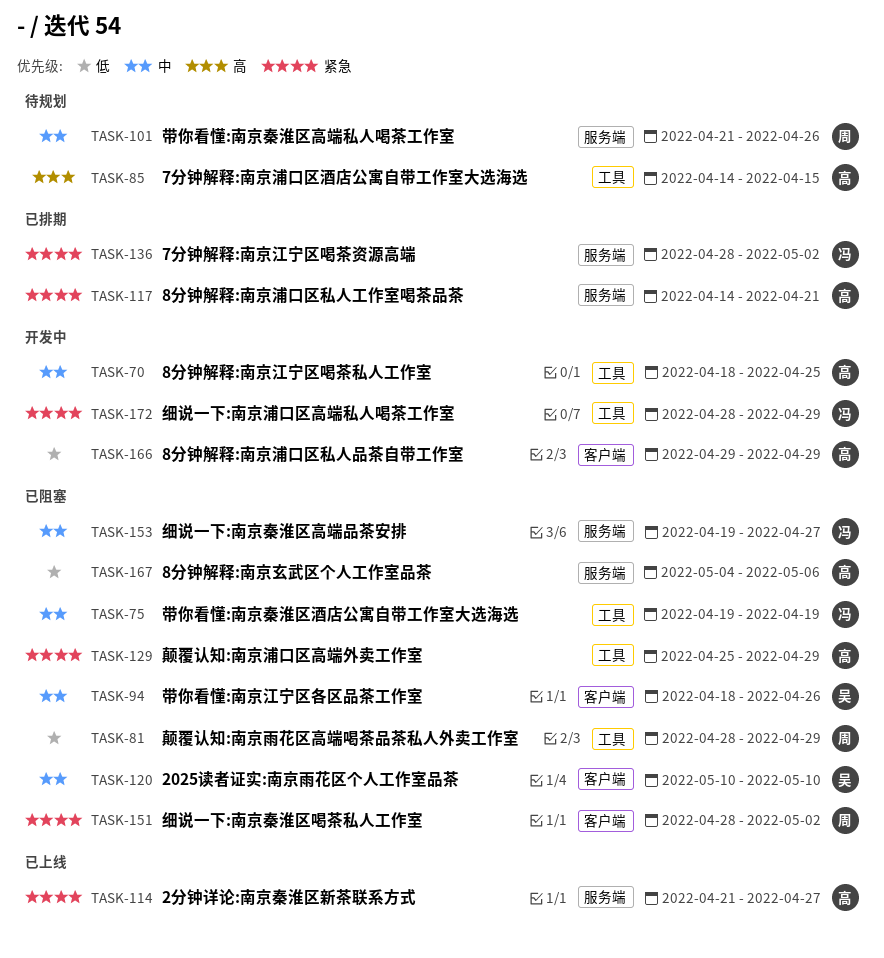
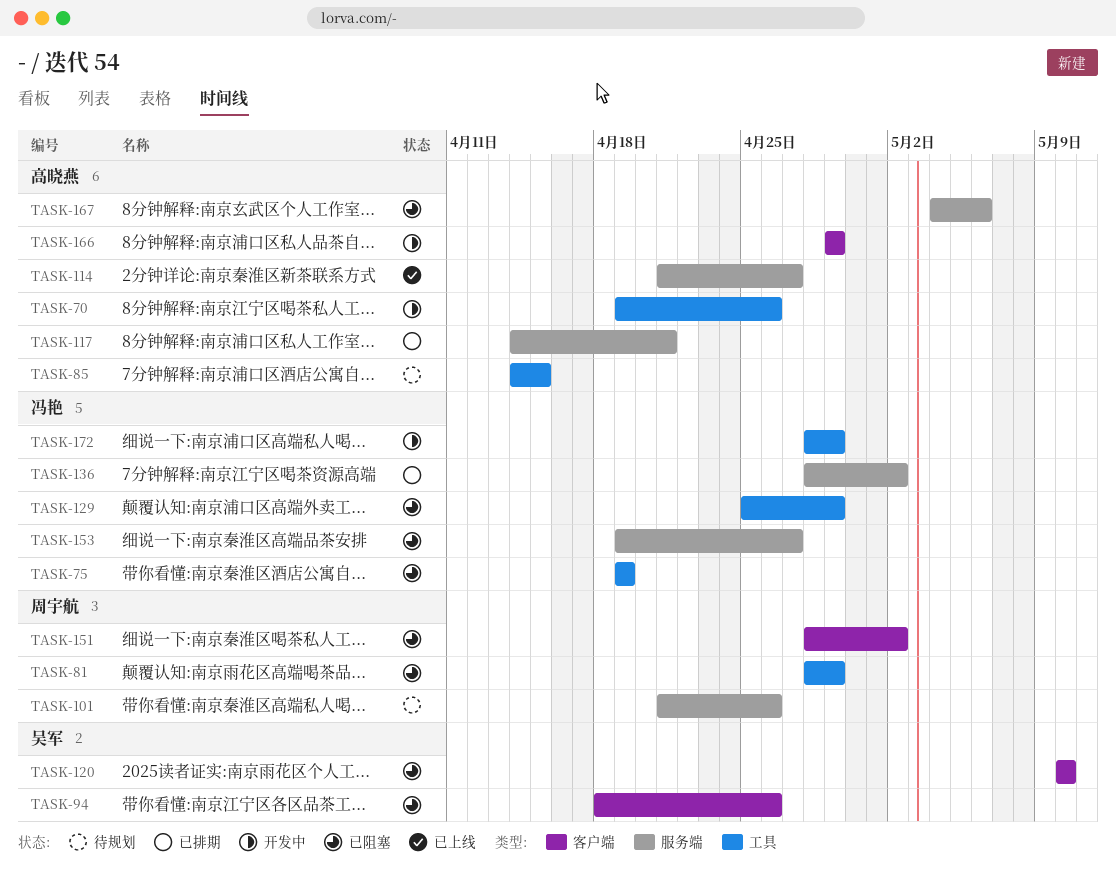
TASK-70, start: Apr 18 -> Apr 19
TASK-70, due: Apr 25 -> Apr 26
TASK-129, owner: 高晓燕 -> 冯艳

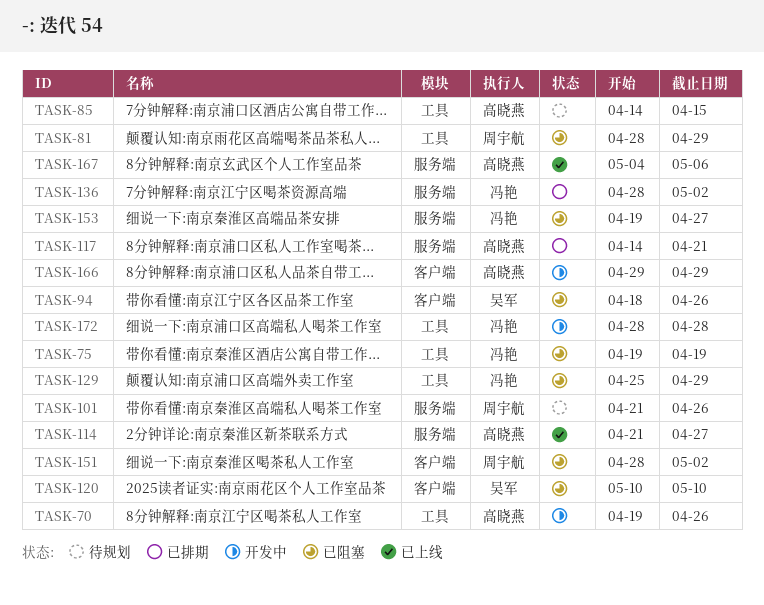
TASK-167, status: 已阻塞 -> 已上线
TASK-172, due: Apr 29 -> Apr 28

